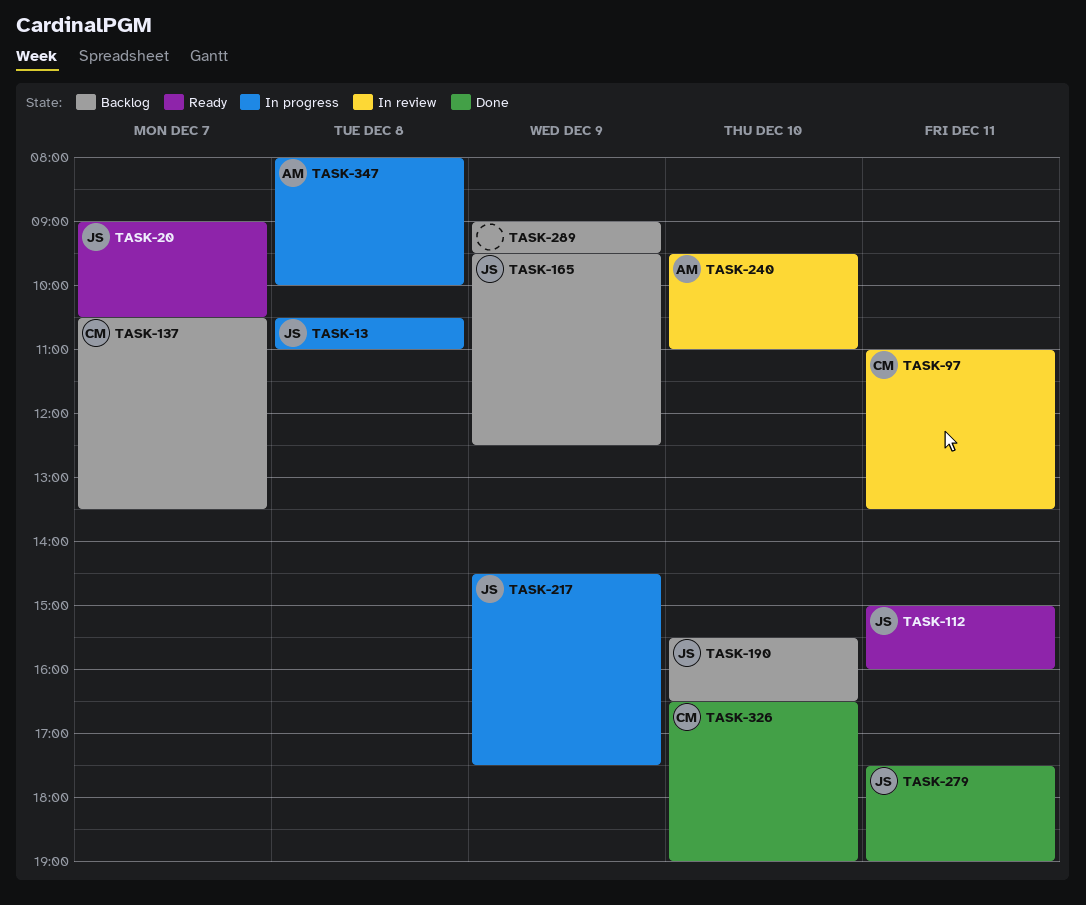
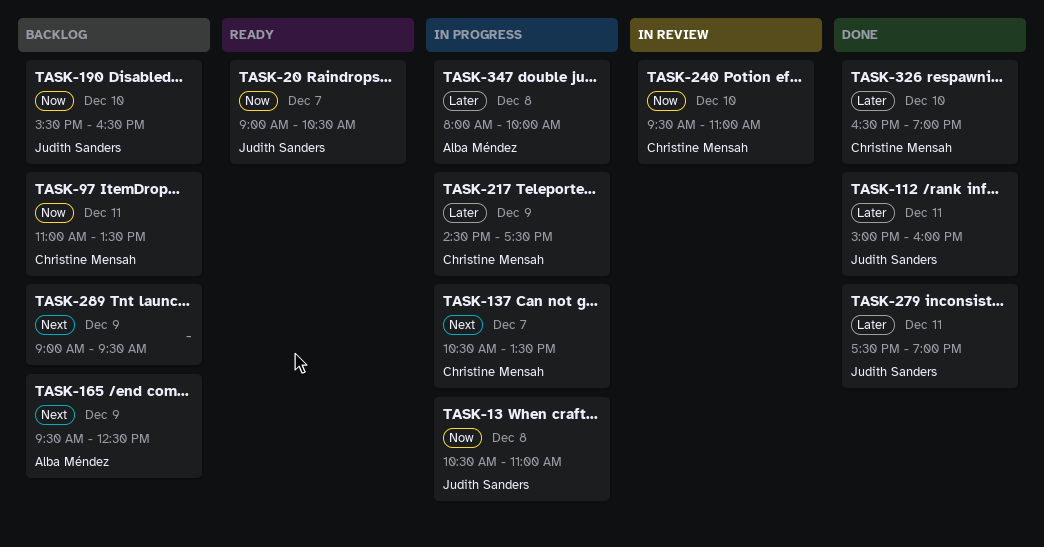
TASK-97, status: In review -> Backlog
TASK-112, status: Ready -> Done
TASK-137, status: Backlog -> In progress
TASK-165, owner: Judith Sanders -> Alba Méndez
TASK-217, owner: Judith Sanders -> Christine Mensah
TASK-240, owner: Alba Méndez -> Christine Mensah

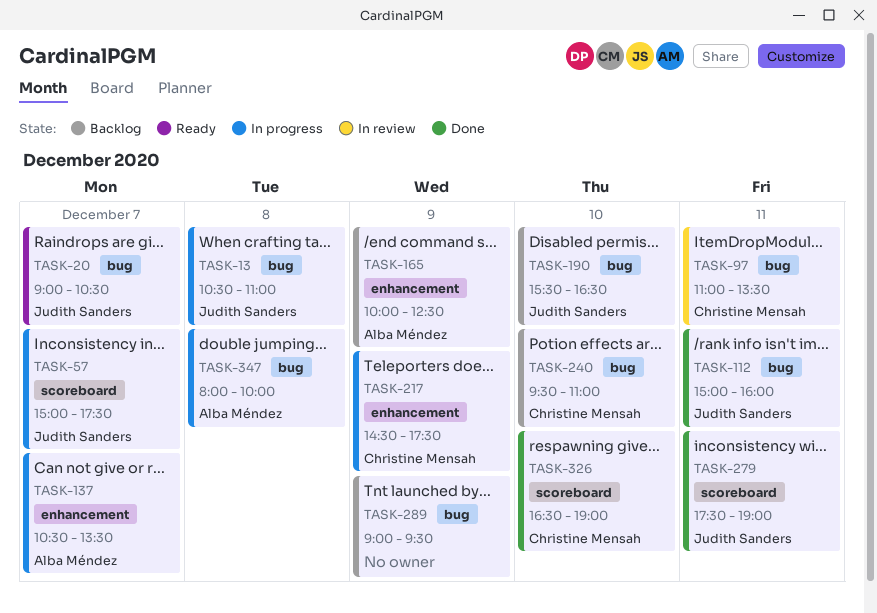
TASK-57: none -> present
TASK-97, status: Backlog -> In review
TASK-137, owner: Christine Mensah -> Alba Méndez
TASK-165, begins: 09:30 -> 10:00
TASK-240, status: In review -> Backlog

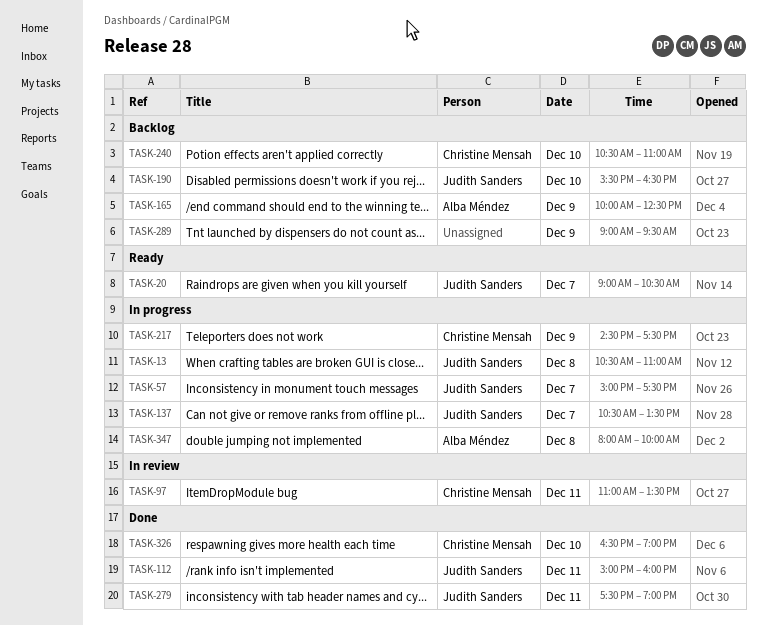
TASK-137, owner: Alba Méndez -> Judith Sanders
TASK-240, begins: 09:30 -> 10:30

